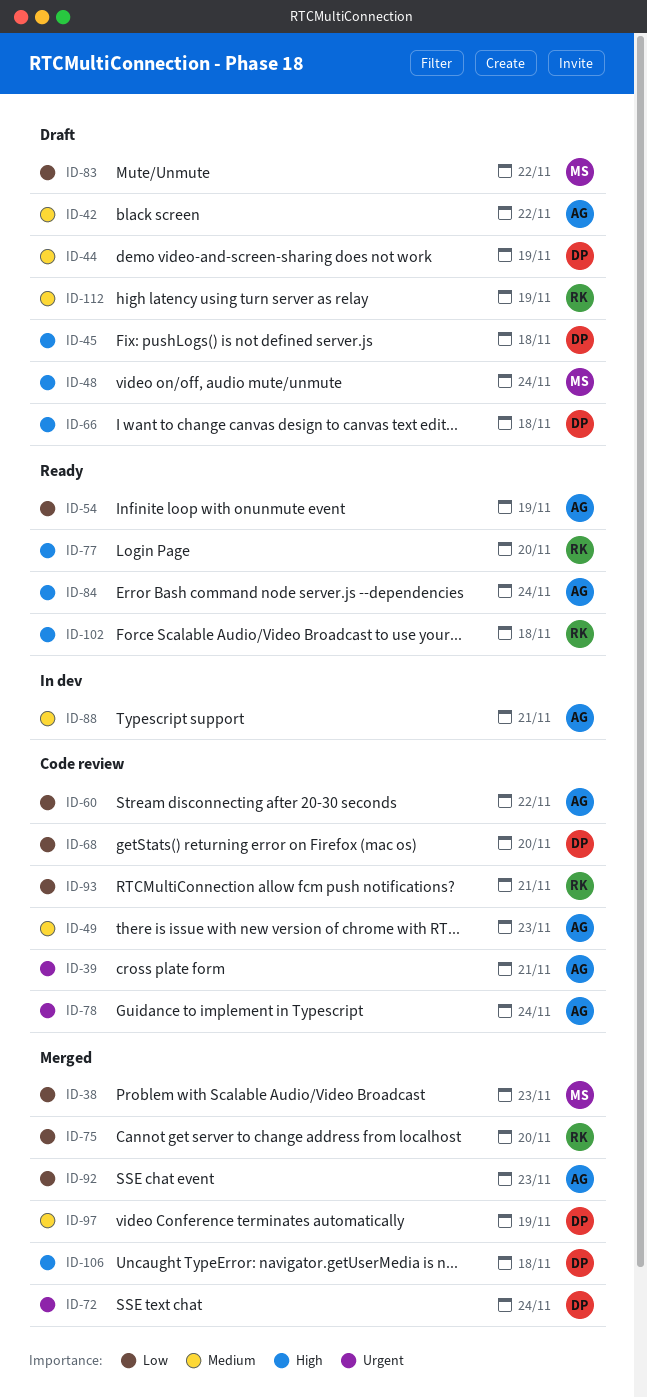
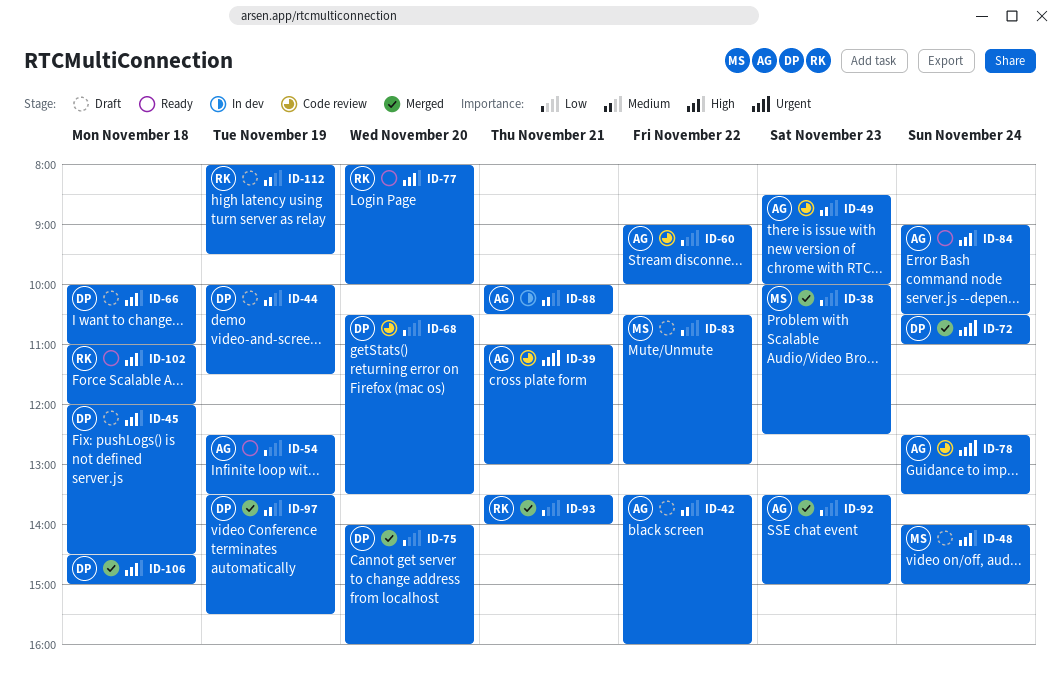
ID-75, owner: RK -> DP
ID-93, status: Code review -> Merged

